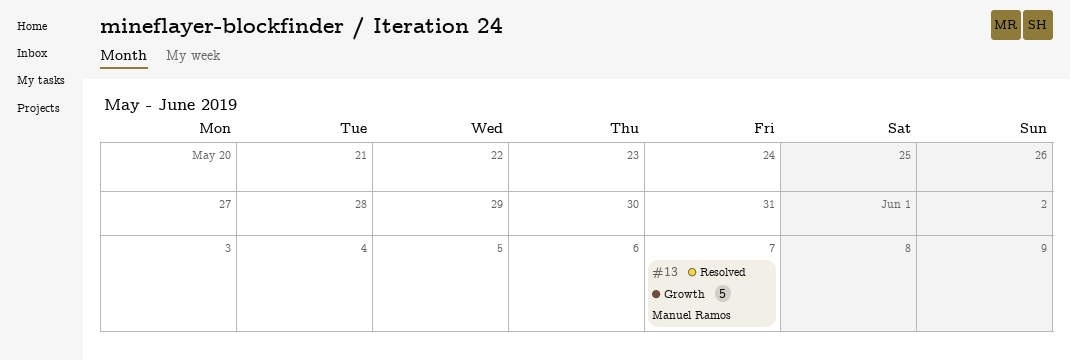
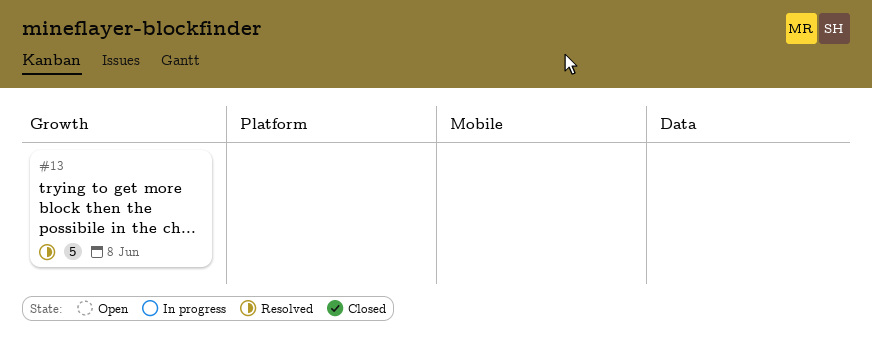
#13, due: Jun 7 -> Jun 8

